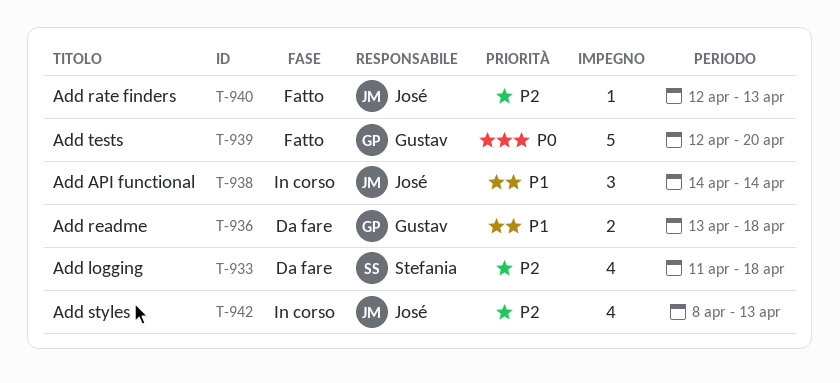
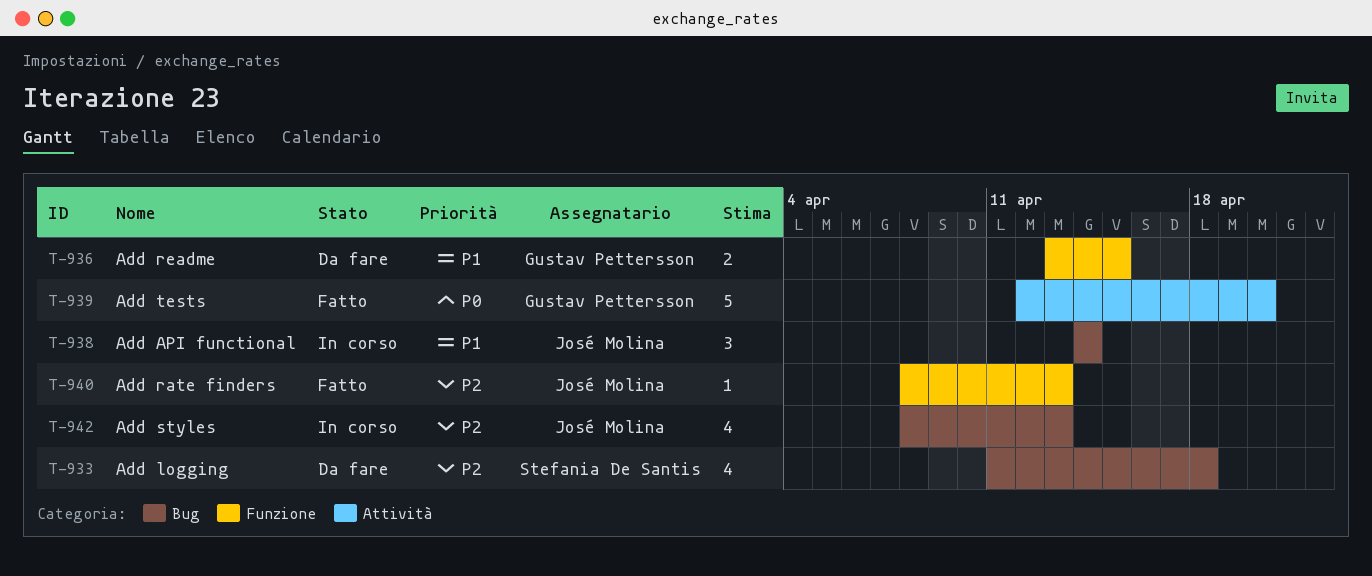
T-936, due: Apr 18 -> Apr 15
T-940, start: Apr 12 -> Apr 8

